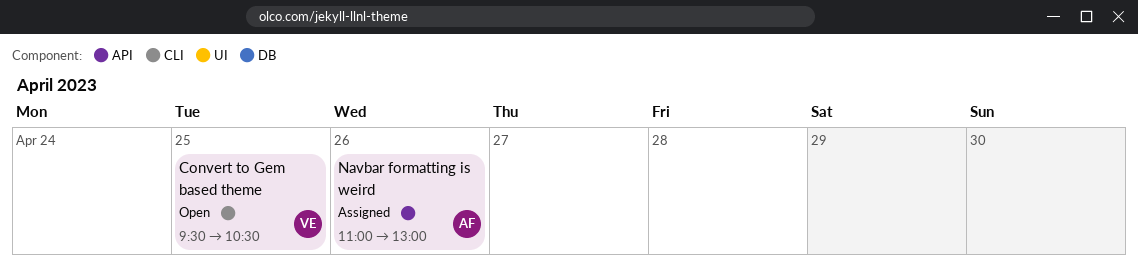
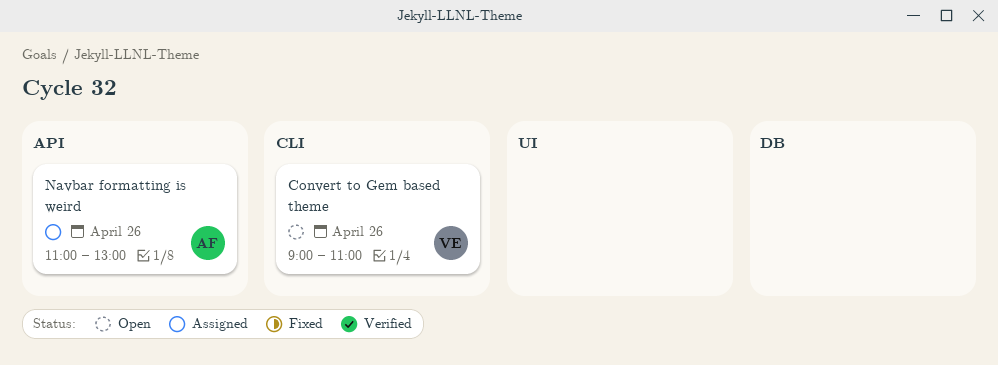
Convert to Gem based theme, day: Apr 25 -> Apr 26
Convert to Gem based theme, begins: 09:30 -> 09:00
Convert to Gem based theme, ends: 10:30 -> 11:00

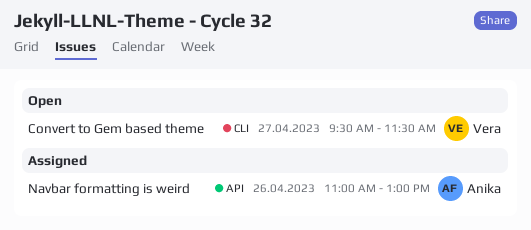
Convert to Gem based theme, day: Apr 26 -> Apr 27
Convert to Gem based theme, begins: 09:00 -> 09:30
Convert to Gem based theme, ends: 11:00 -> 11:30

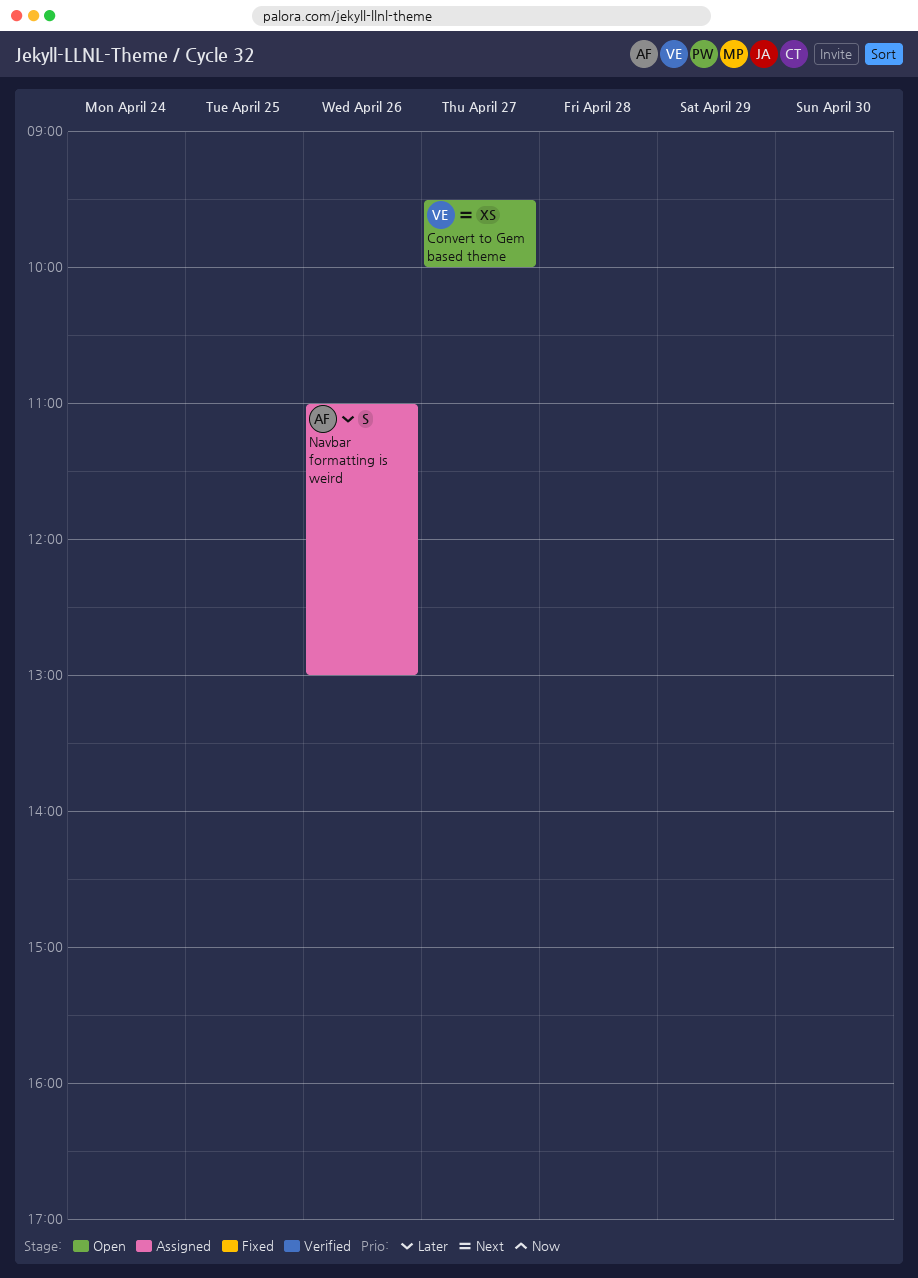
Convert to Gem based theme, ends: 11:30 -> 10:00

